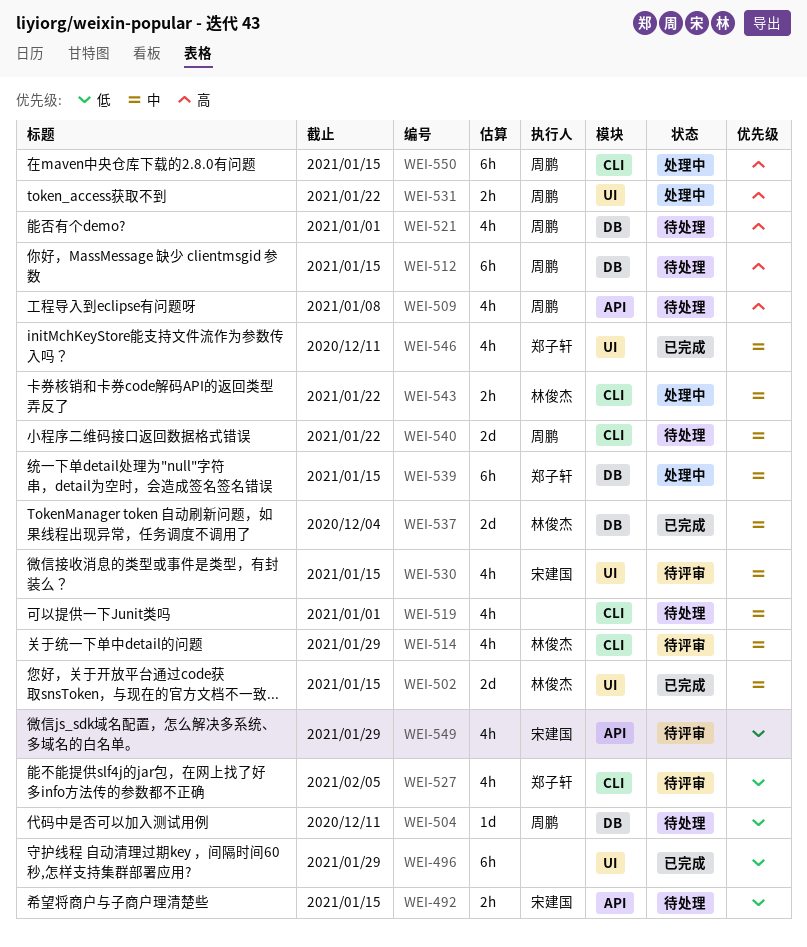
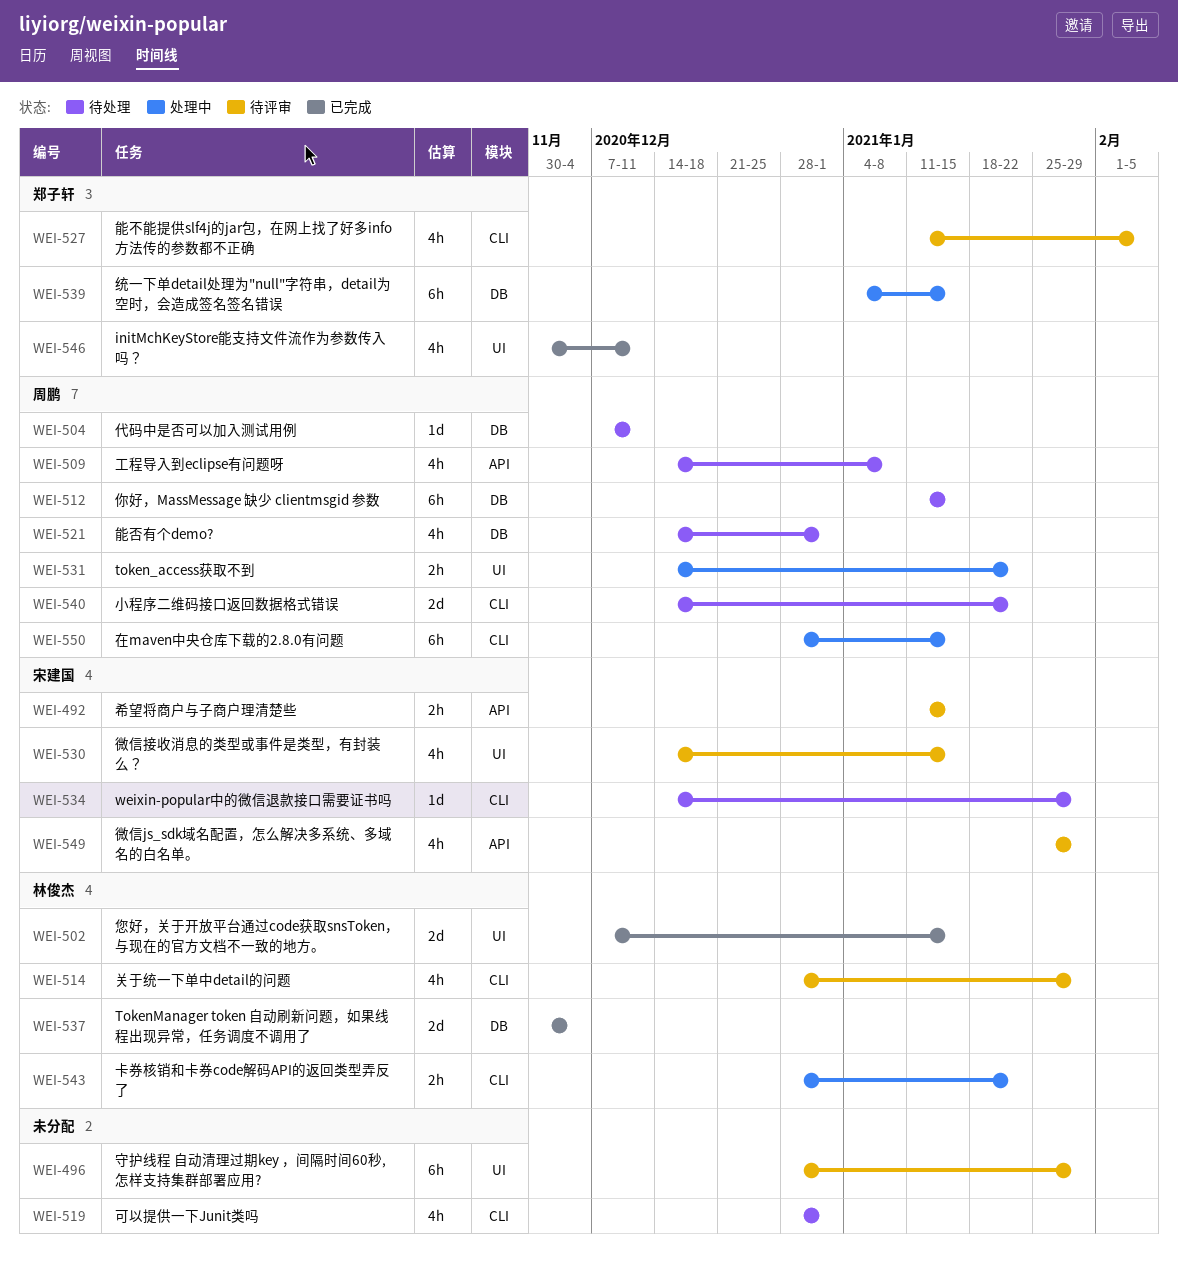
WEI-492, status: 待处理 -> 待评审
WEI-496, status: 已完成 -> 待评审
WEI-534: none -> present

